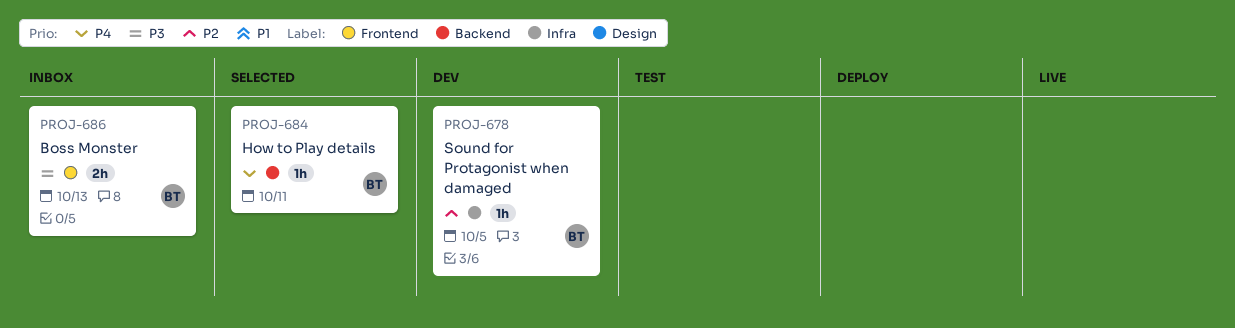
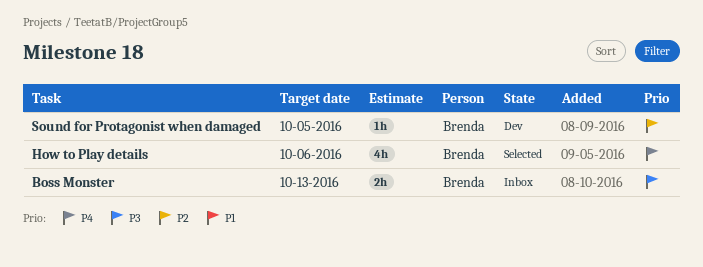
How to Play details, estimate: 1h -> 4h
How to Play details, due: Oct 11 -> Oct 6

